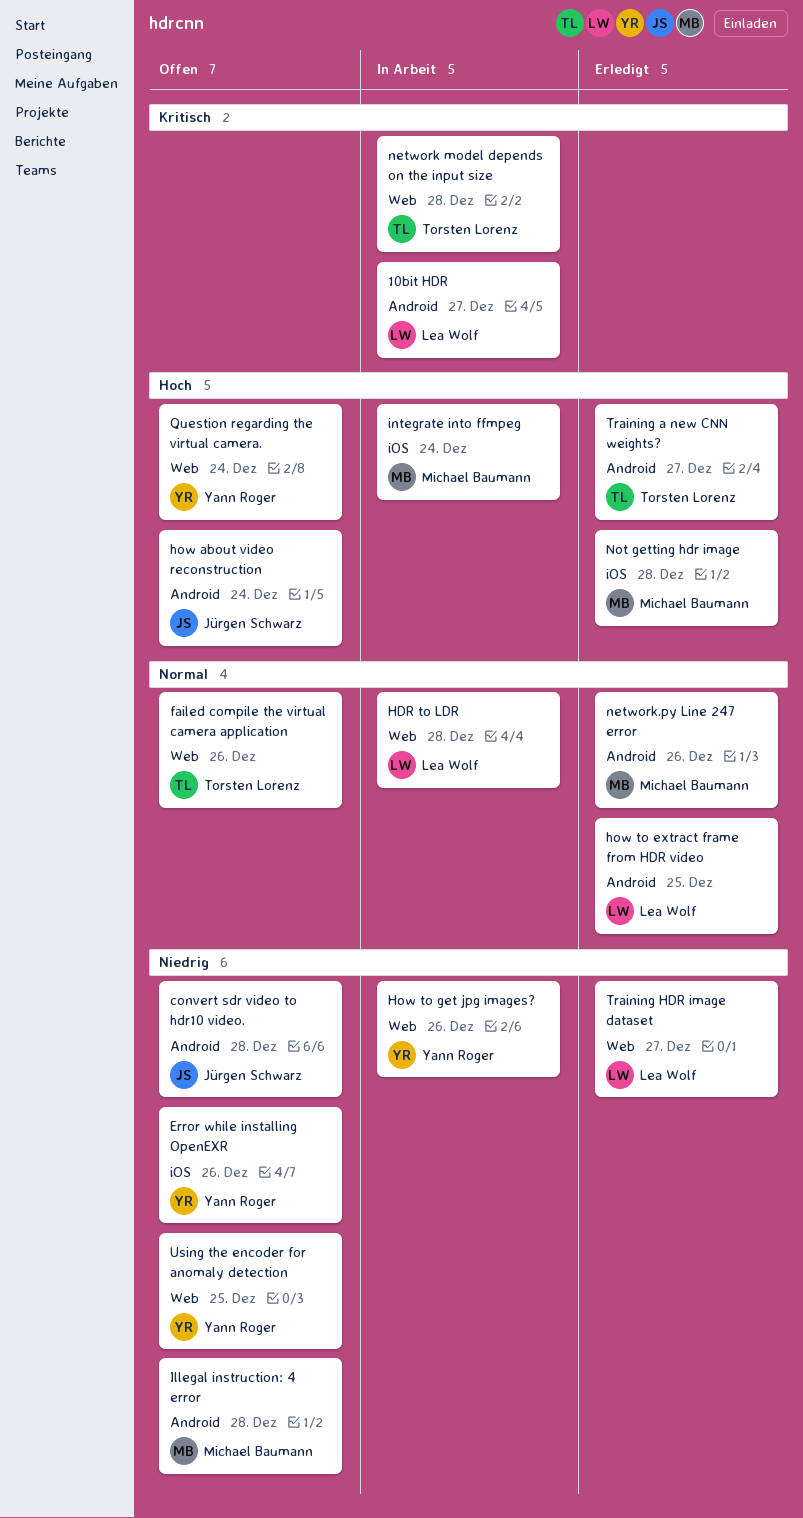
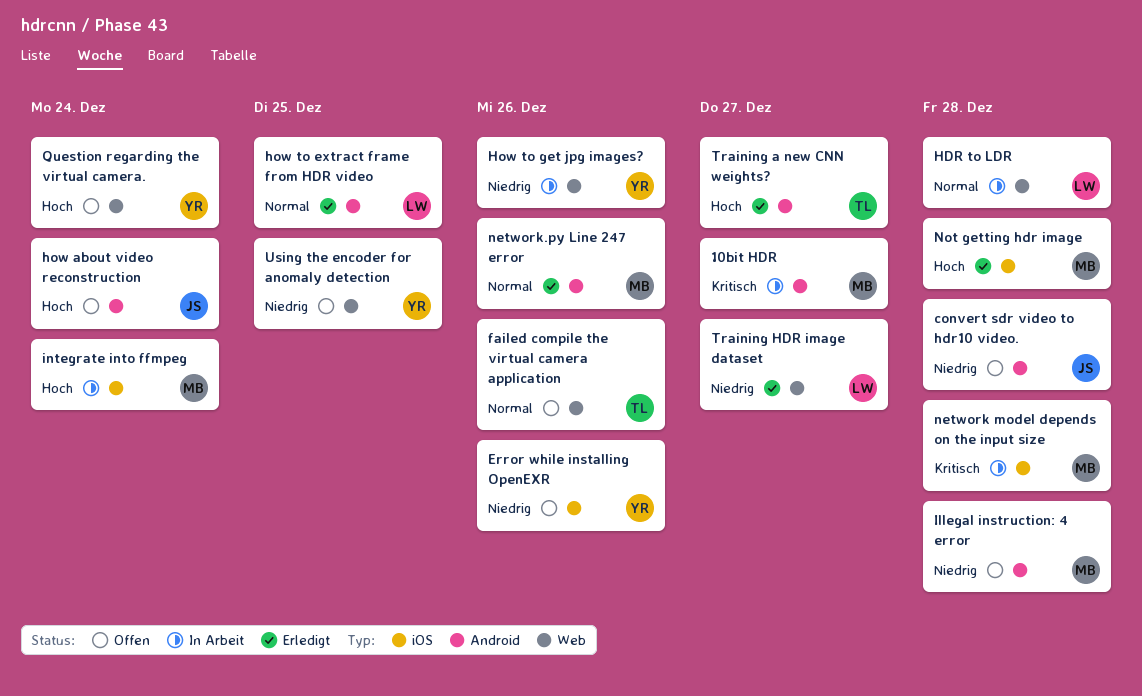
10bit HDR, owner: Lea Wolf -> Michael Baumann
network model depends on the input size, owner: Torsten Lorenz -> Michael Baumann
network model depends on the input size, label: Web -> iOS

